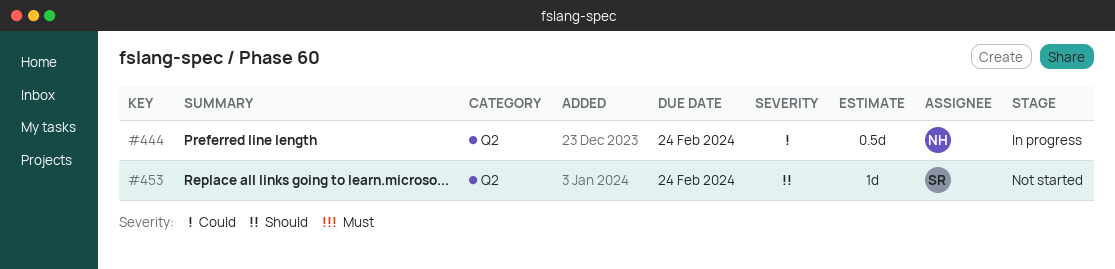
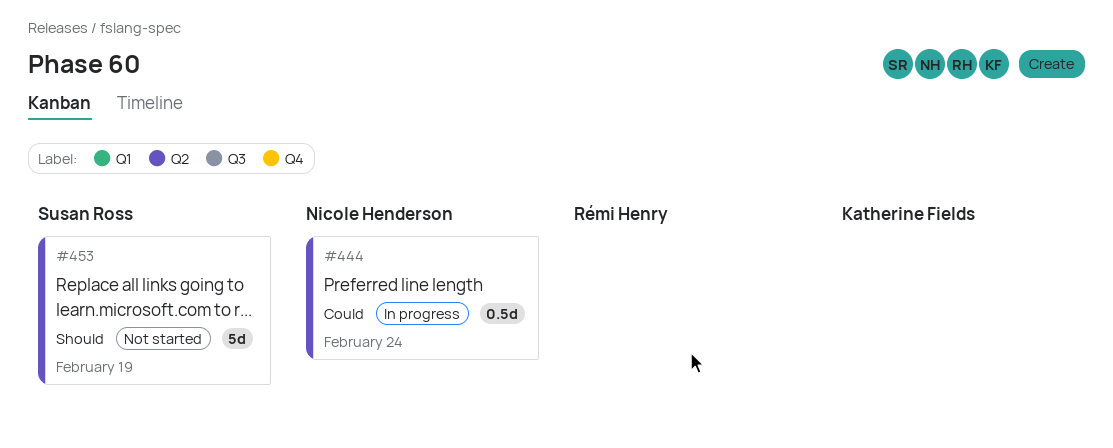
#453, estimate: 1d -> 5d
#453, due: Feb 24 -> Feb 19

